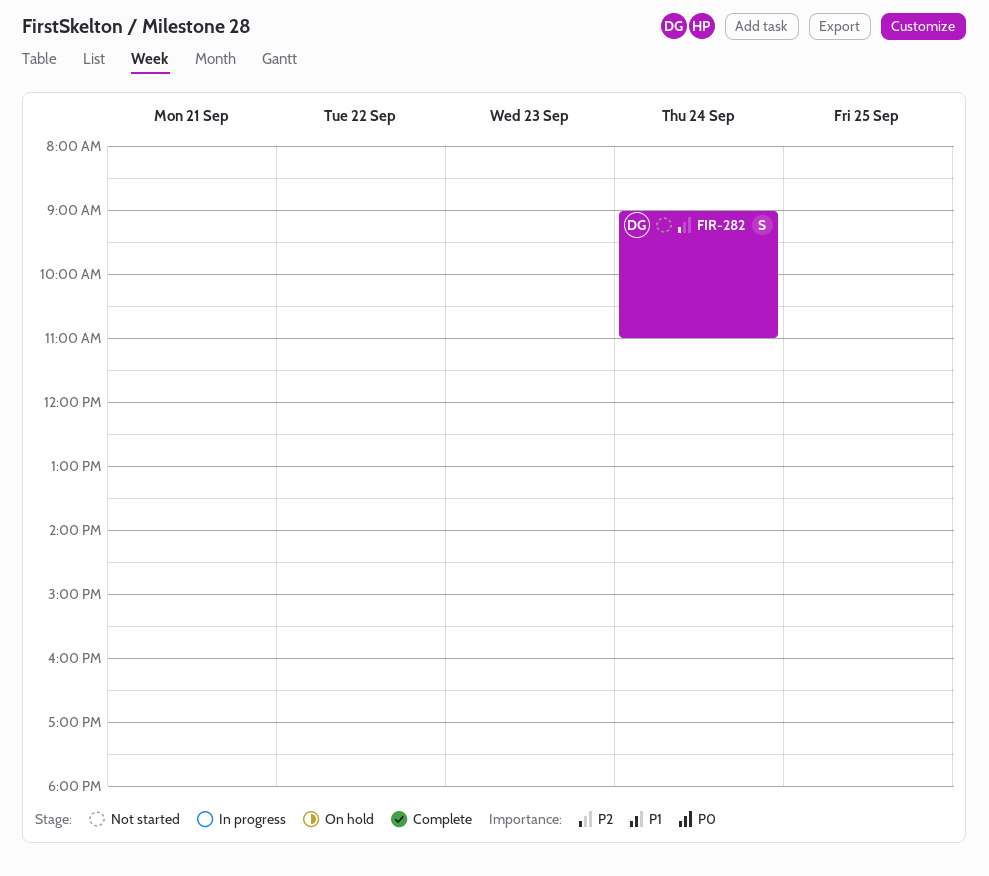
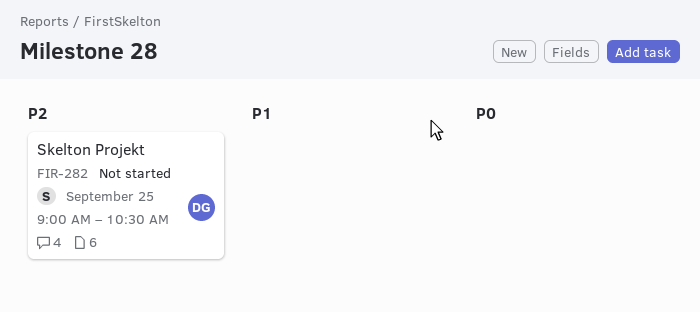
FIR-282, day: Sep 24 -> Sep 25
FIR-282, ends: 11:00 -> 10:30

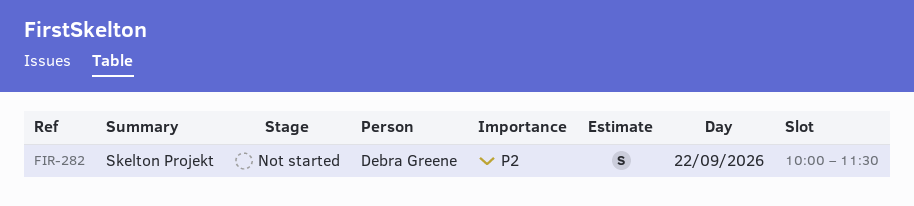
FIR-282, day: Sep 25 -> Sep 22
FIR-282, begins: 09:00 -> 10:00
FIR-282, ends: 10:30 -> 11:30

